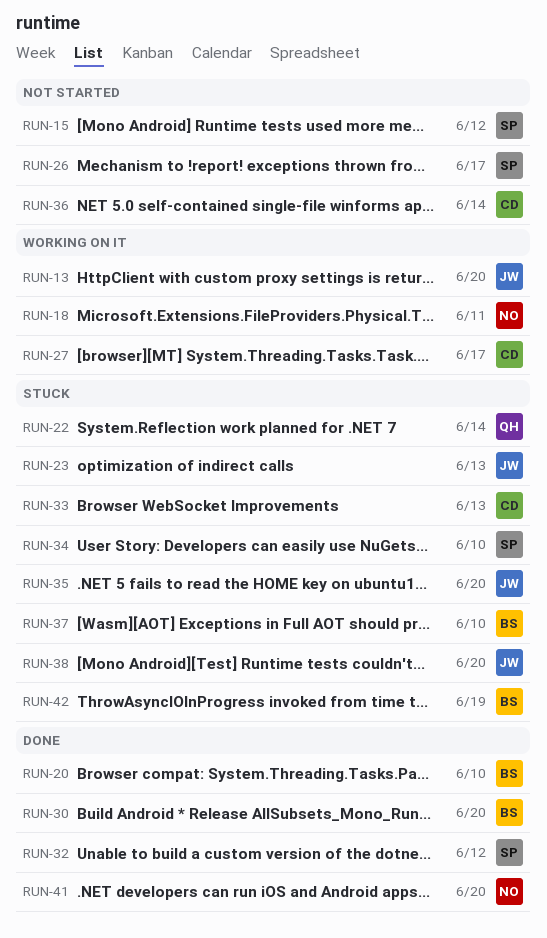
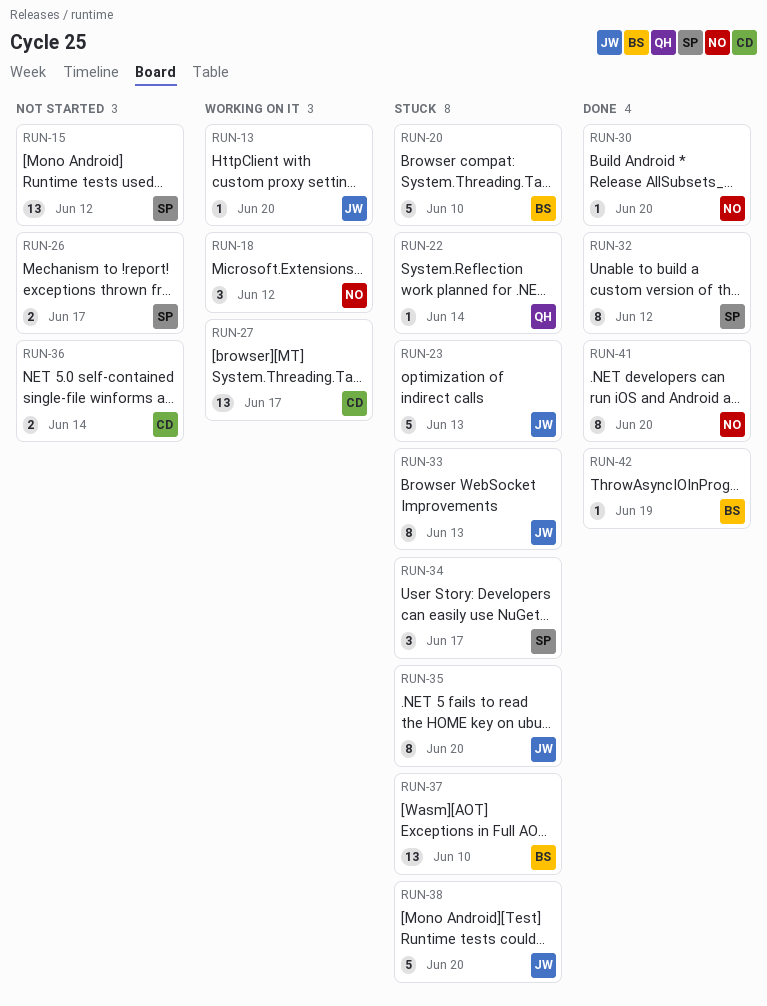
RUN-18, due: Jun 11 -> Jun 12
RUN-20, status: Done -> Stuck
RUN-30, owner: BS -> NO
RUN-33, owner: CD -> JW
RUN-34, due: Jun 10 -> Jun 17
RUN-42, status: Stuck -> Done

